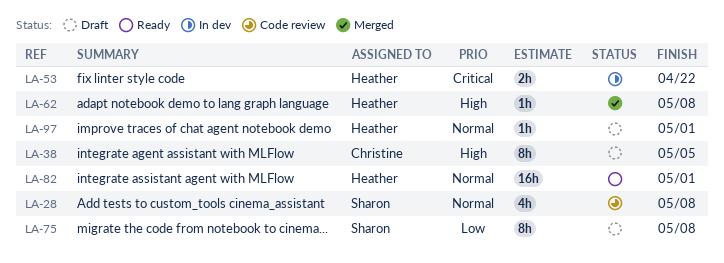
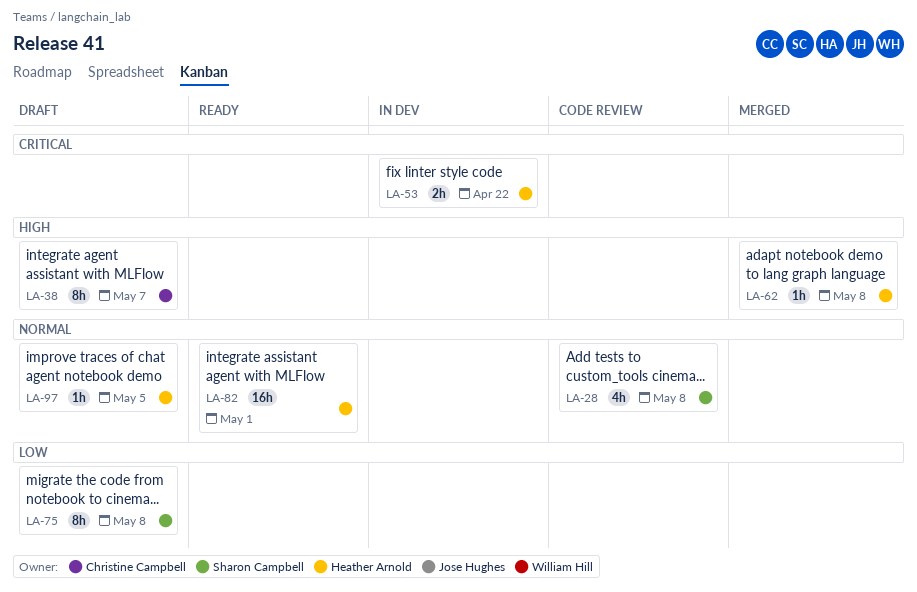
LA-38, due: May 5 -> May 7
LA-97, due: May 1 -> May 5

